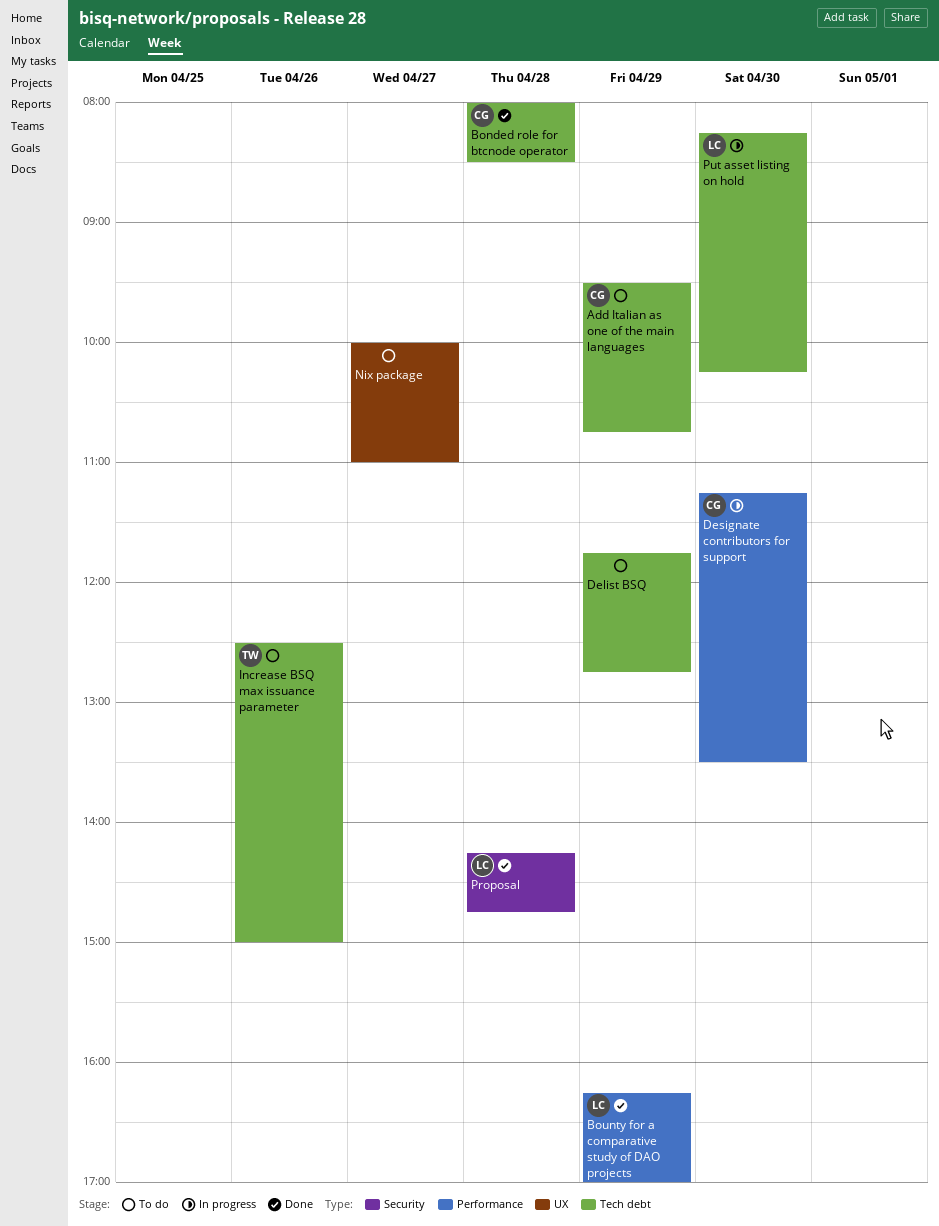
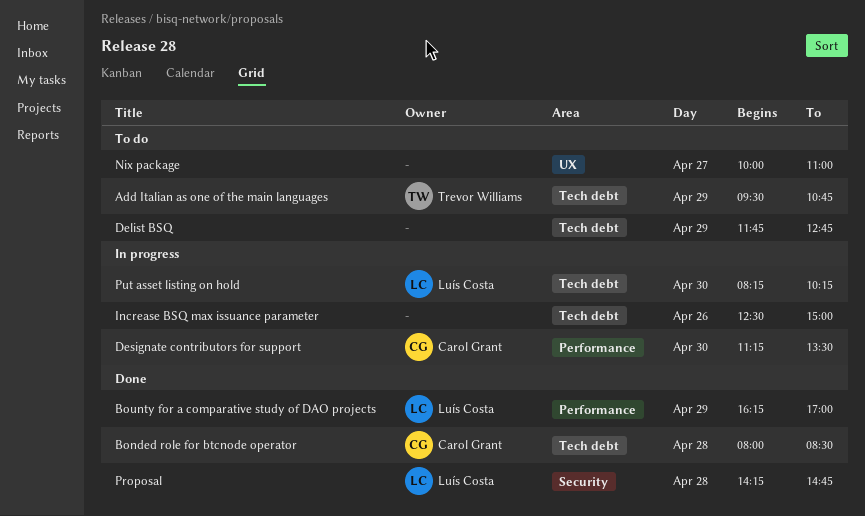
Add Italian as one of the main languages, owner: Carol Grant -> Trevor Williams
Increase BSQ max issuance parameter, status: To do -> In progress
Increase BSQ max issuance parameter, owner: Trevor Williams -> none

